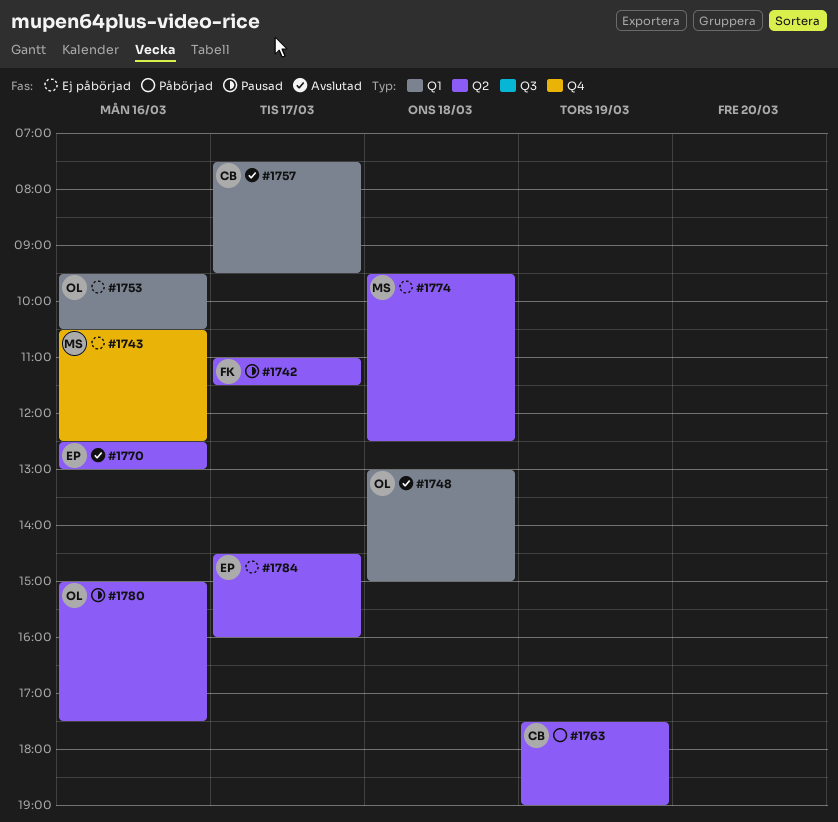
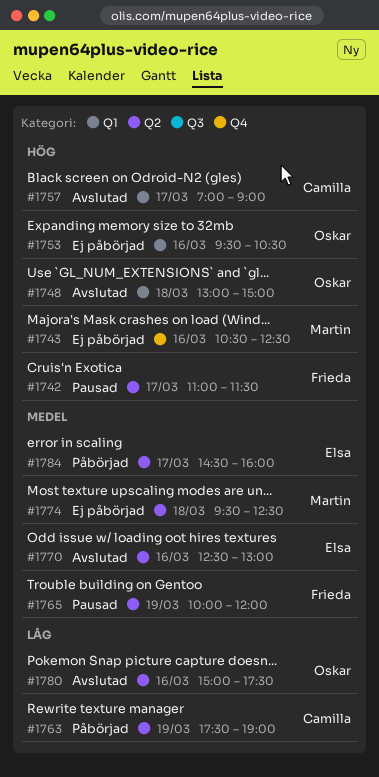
#1757, begins: 07:30 -> 07:00
#1757, ends: 09:30 -> 09:00
#1765: none -> present
#1780, status: Pausad -> Avslutad
#1784, status: Ej påbörjad -> Påbörjad

